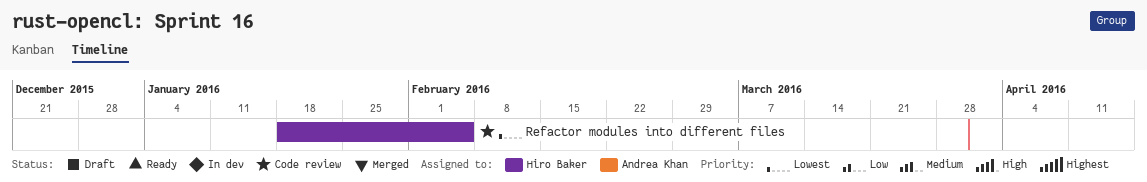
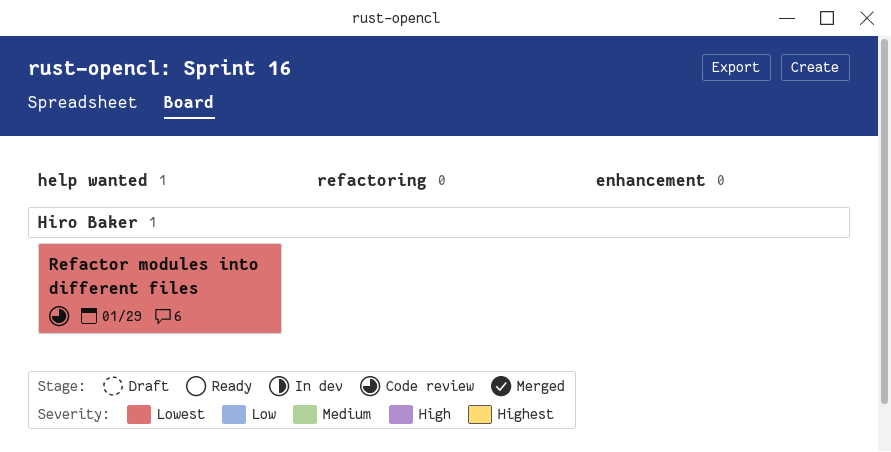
Refactor modules into different files, due: Feb 5 -> Jan 29

